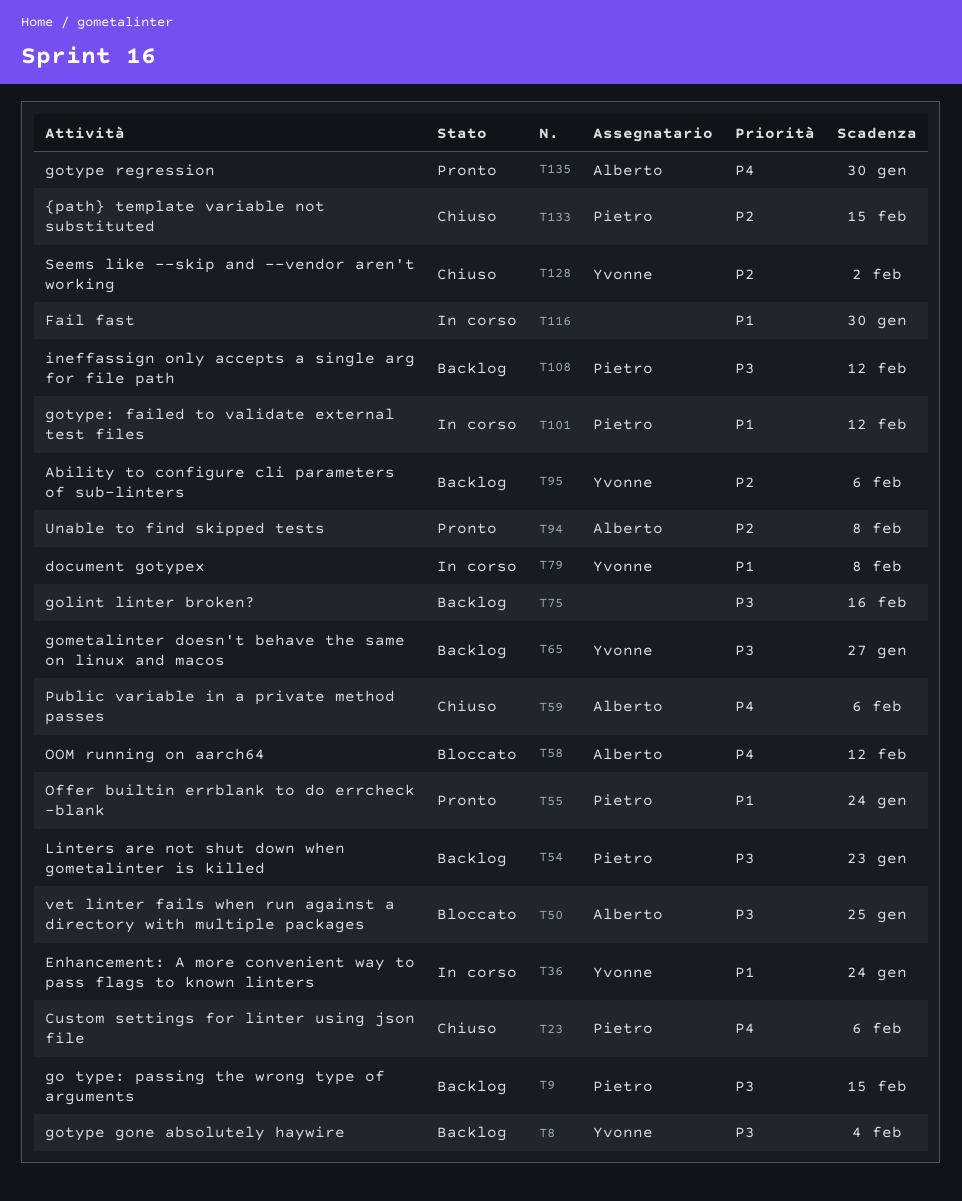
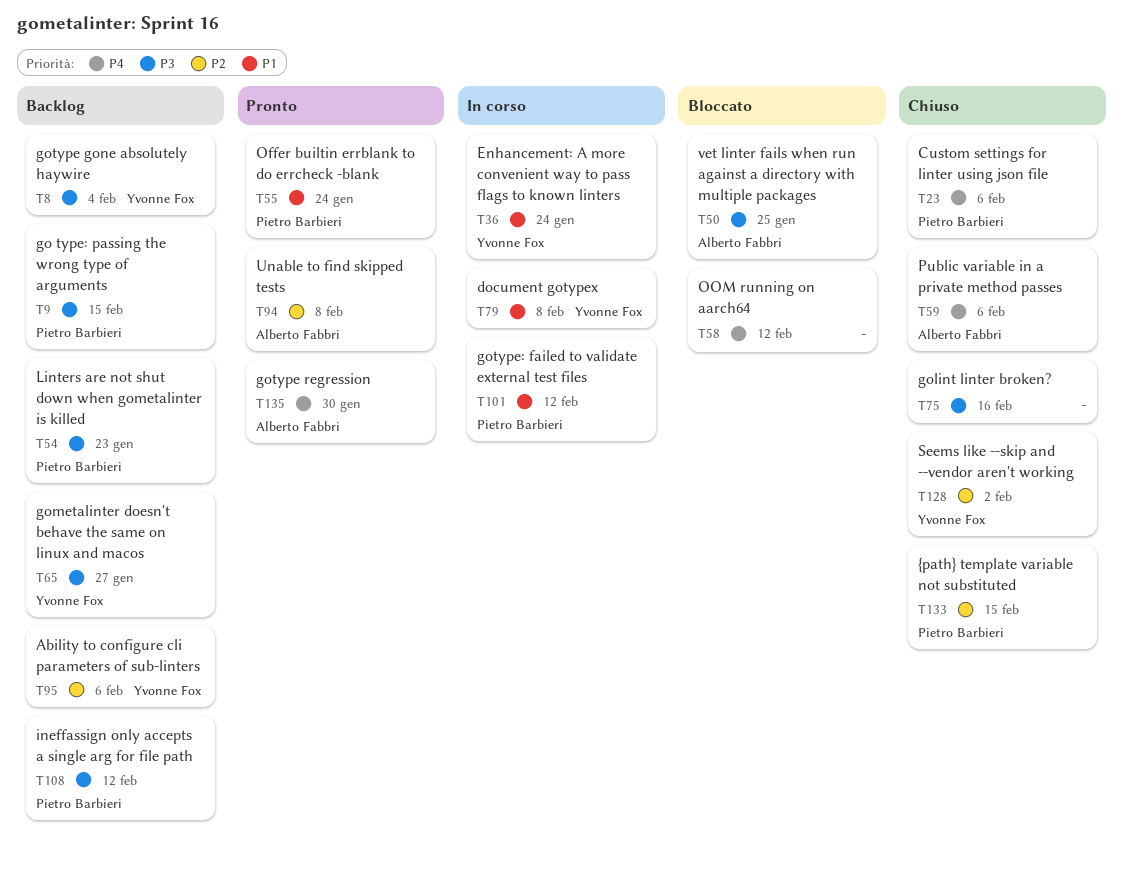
T58, owner: Alberto Fabbri -> none
T75, status: Backlog -> Chiuso
T116: present -> none

